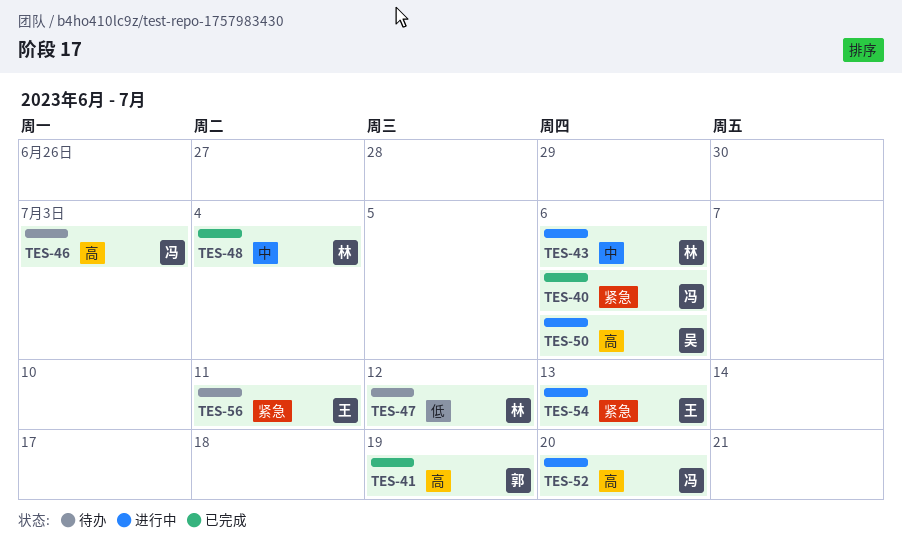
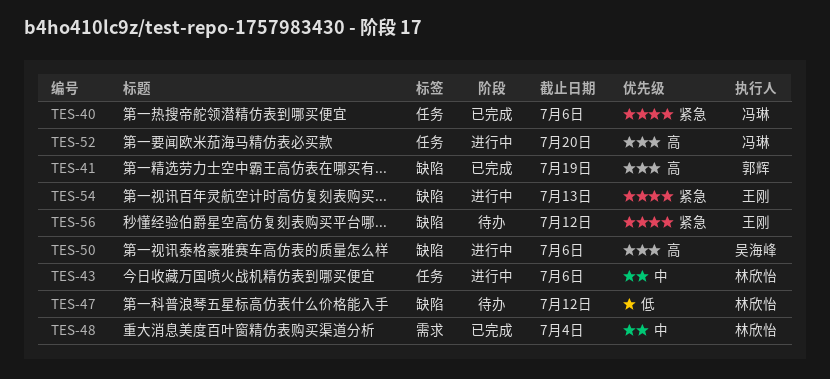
TES-46: present -> none
TES-56, due: Jul 11 -> Jul 12

